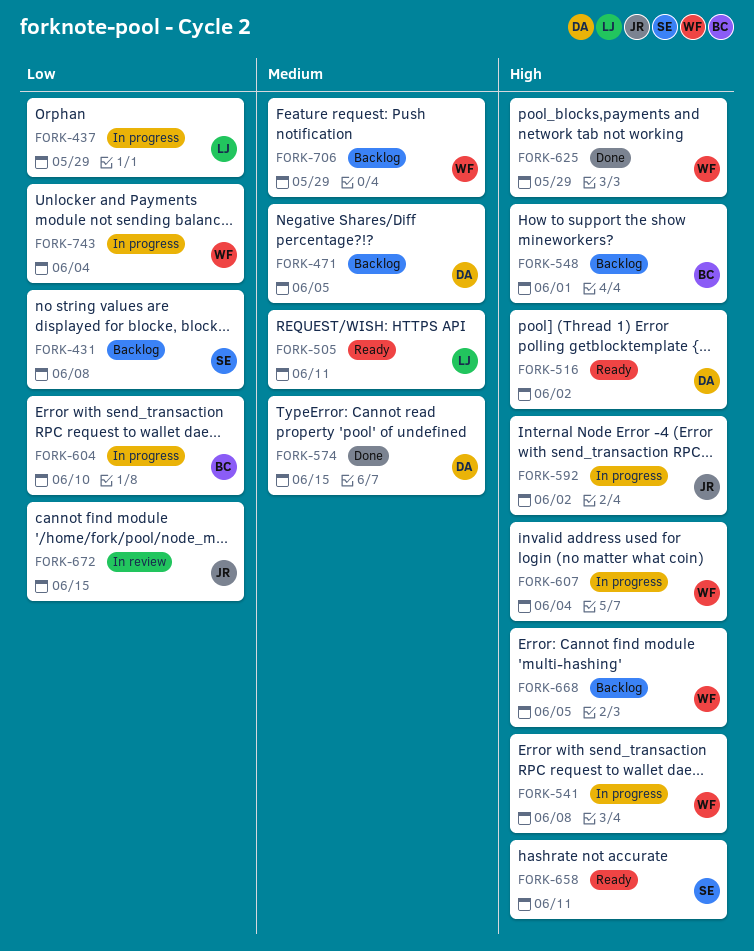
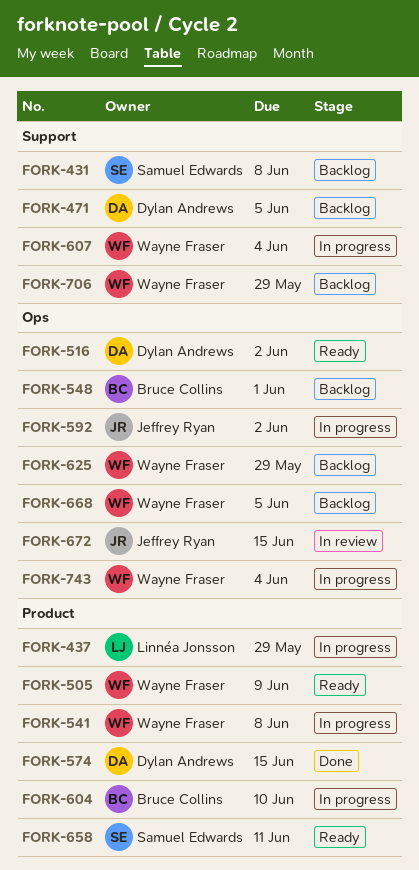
FORK-505, owner: Linnéa Jonsson -> Wayne Fraser
FORK-505, due: Jun 11 -> Jun 9
FORK-625, status: Done -> Backlog

